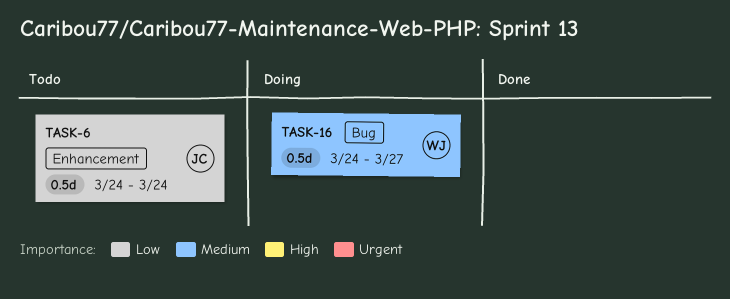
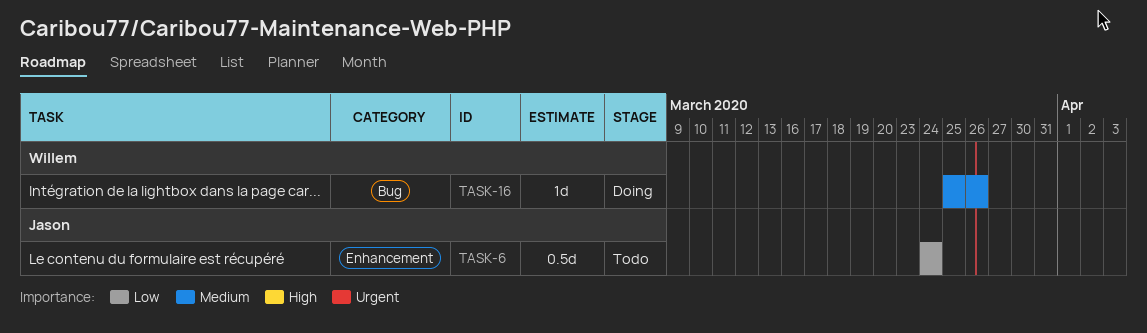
TASK-16, estimate: 0.5d -> 1d
TASK-16, start: Mar 24 -> Mar 25
TASK-16, due: Mar 27 -> Mar 26

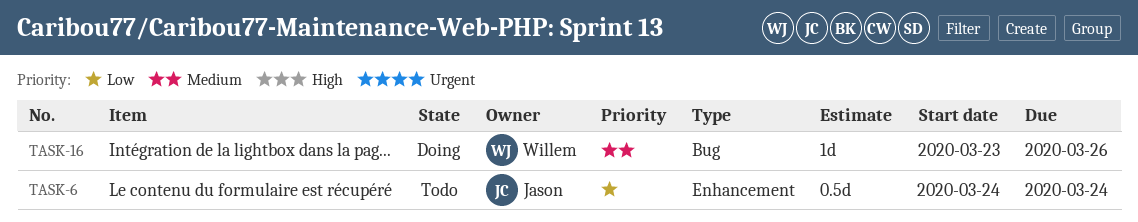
TASK-16, start: Mar 25 -> Mar 23

